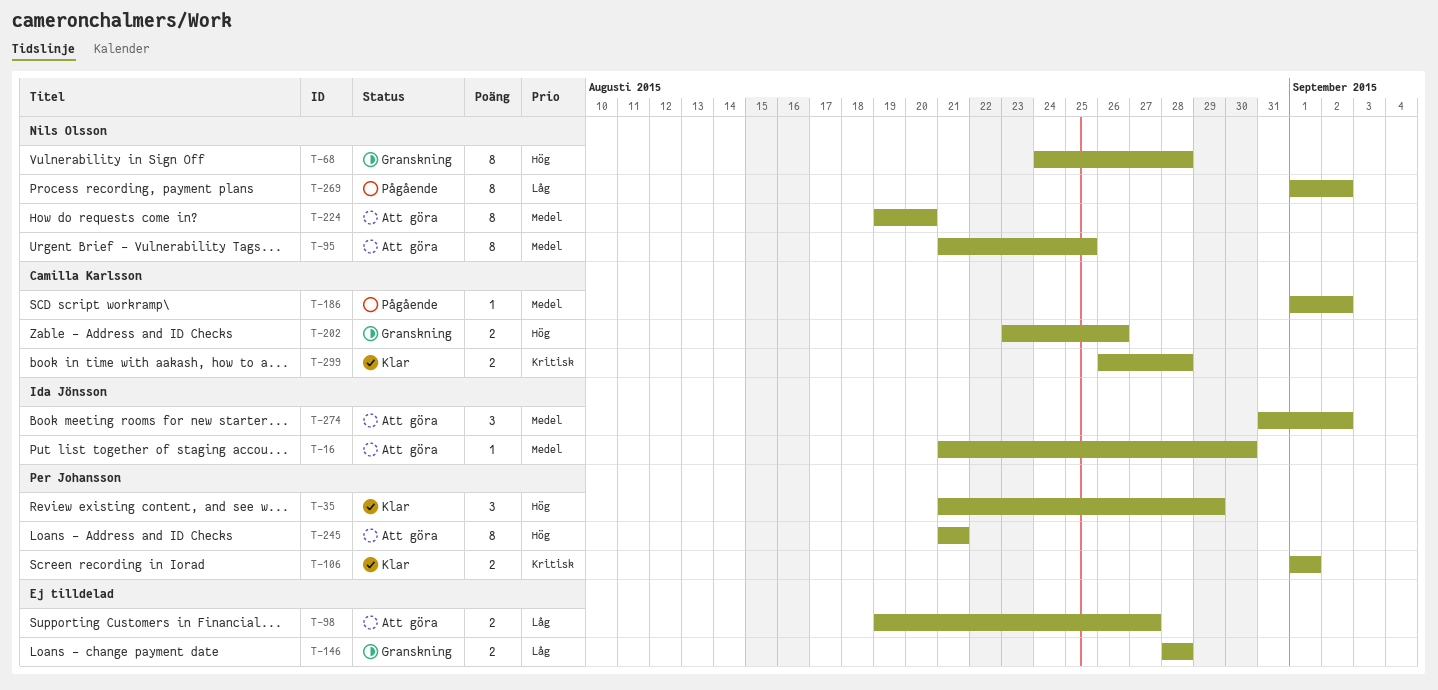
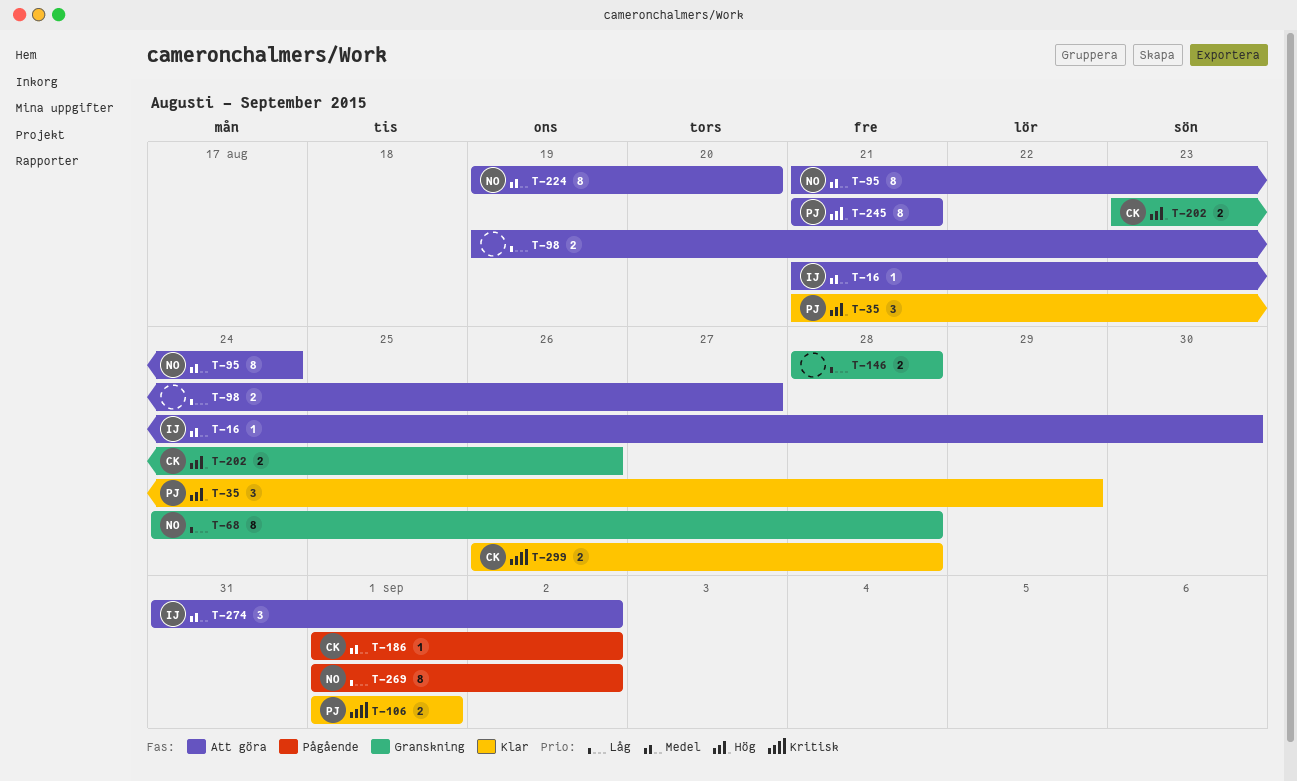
T-68, priority: Hög -> Låg
T-95, due: Aug 25 -> Aug 24

